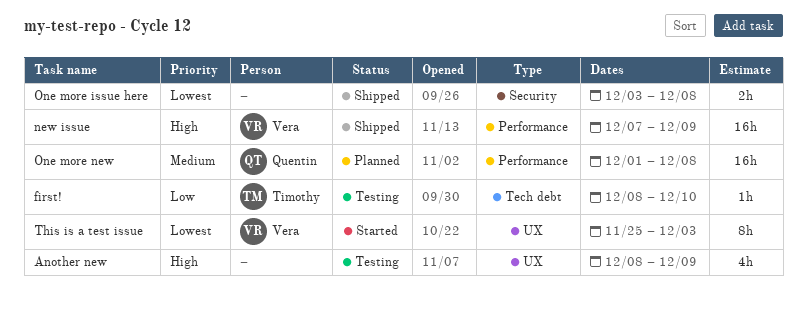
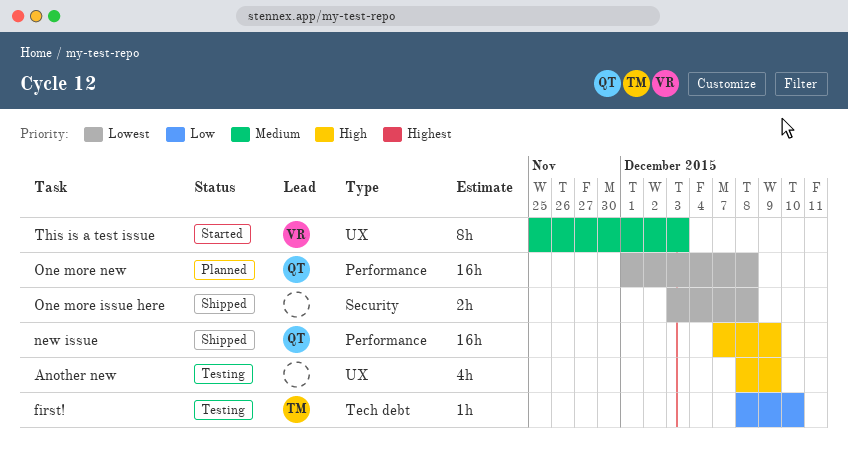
new issue, owner: Vera -> Quentin
One more new, priority: Medium -> Lowest
This is a test issue, priority: Lowest -> Medium

